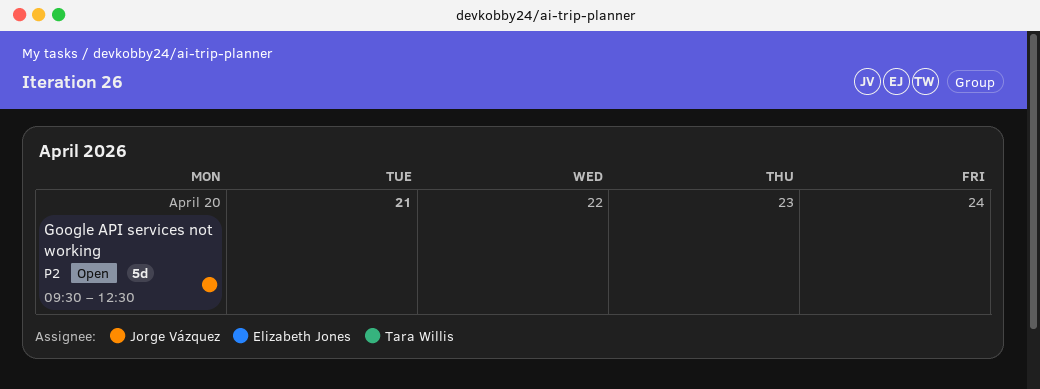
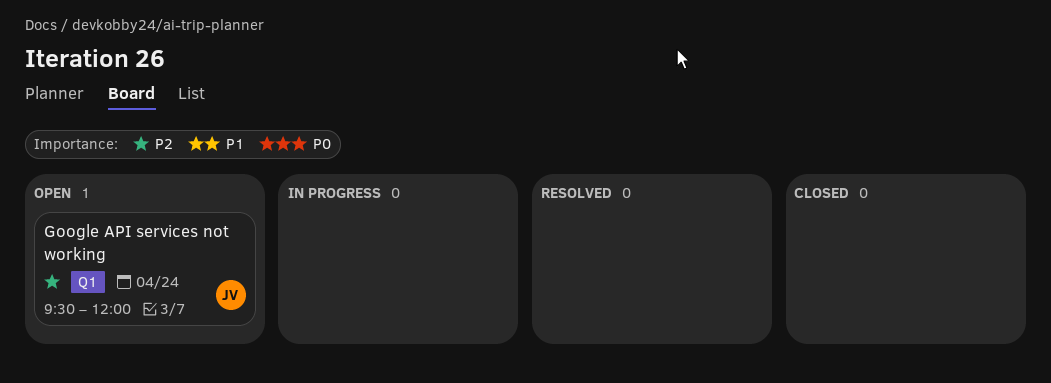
Google API services not working, day: Apr 20 -> Apr 24
Google API services not working, ends: 12:30 -> 12:00

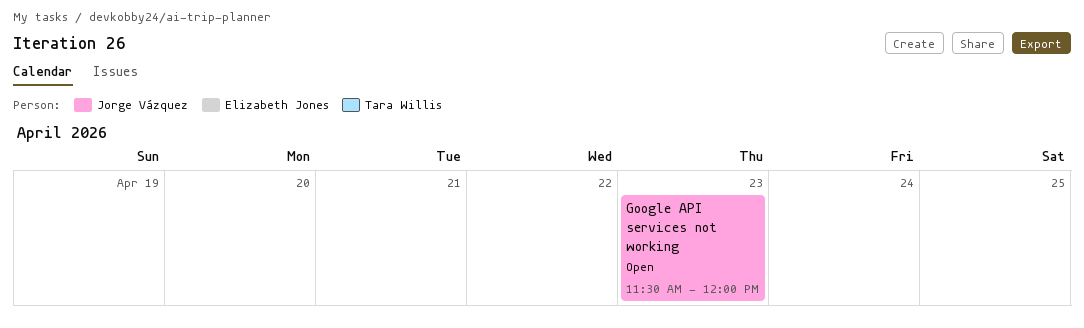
Google API services not working, day: Apr 24 -> Apr 23
Google API services not working, begins: 09:30 -> 11:30

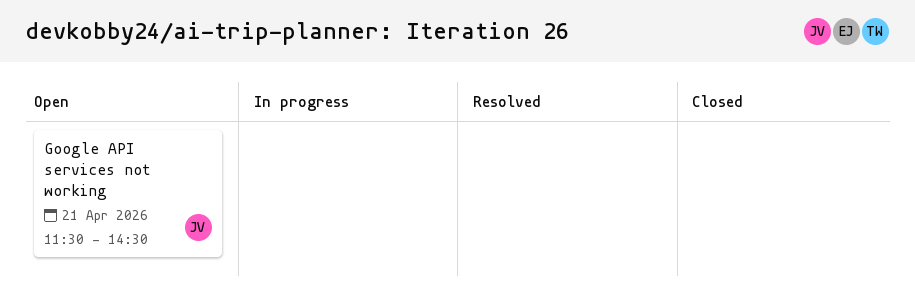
Google API services not working, day: Apr 23 -> Apr 21
Google API services not working, ends: 12:00 -> 14:30

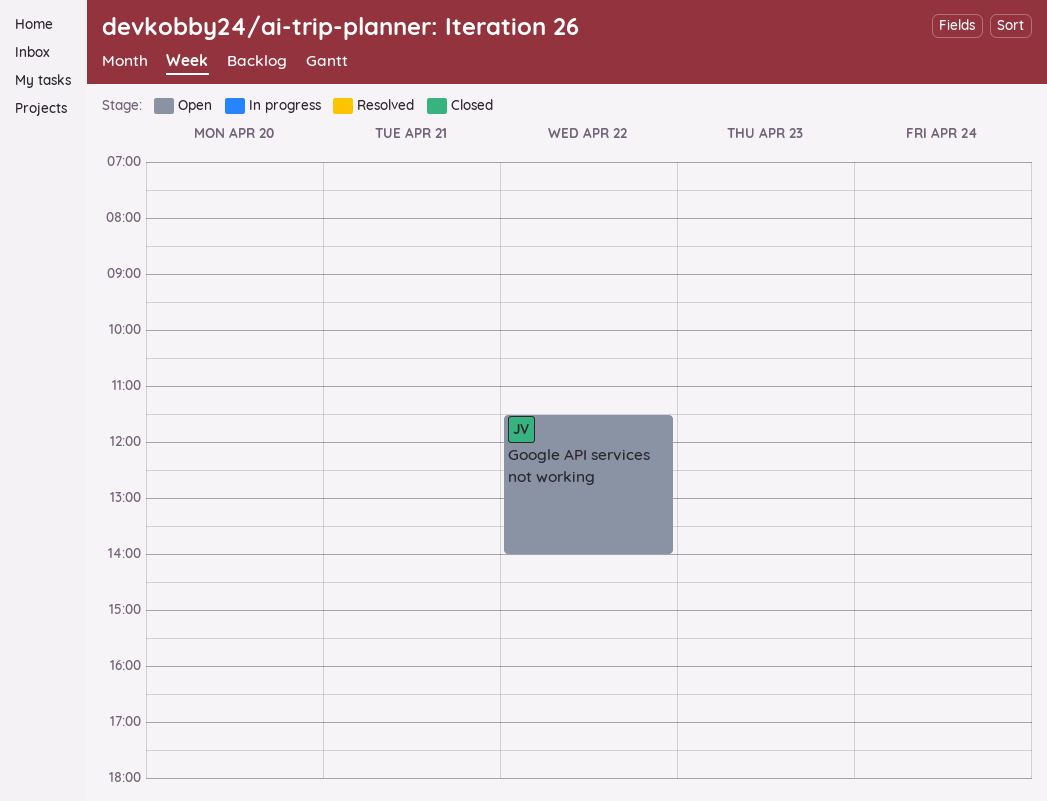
Google API services not working, day: Apr 21 -> Apr 22
Google API services not working, ends: 14:30 -> 14:00

